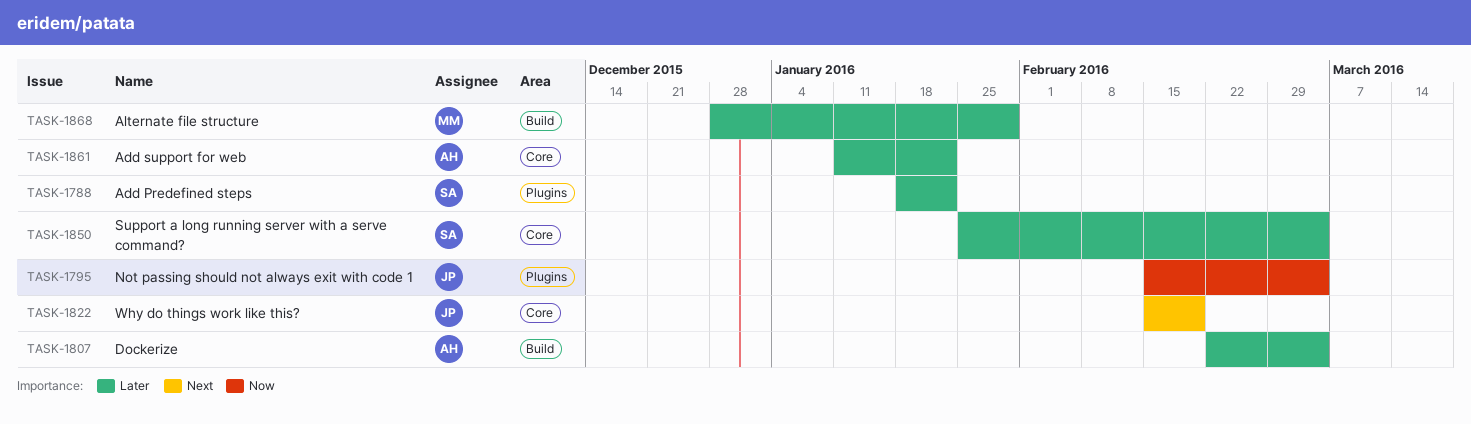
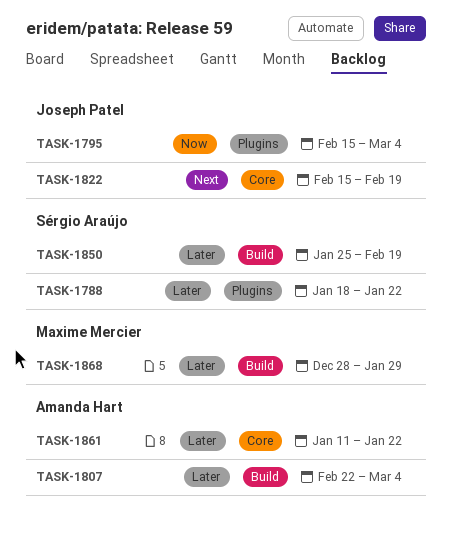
TASK-1850, label: Core -> Build
TASK-1850, due: Mar 4 -> Feb 19

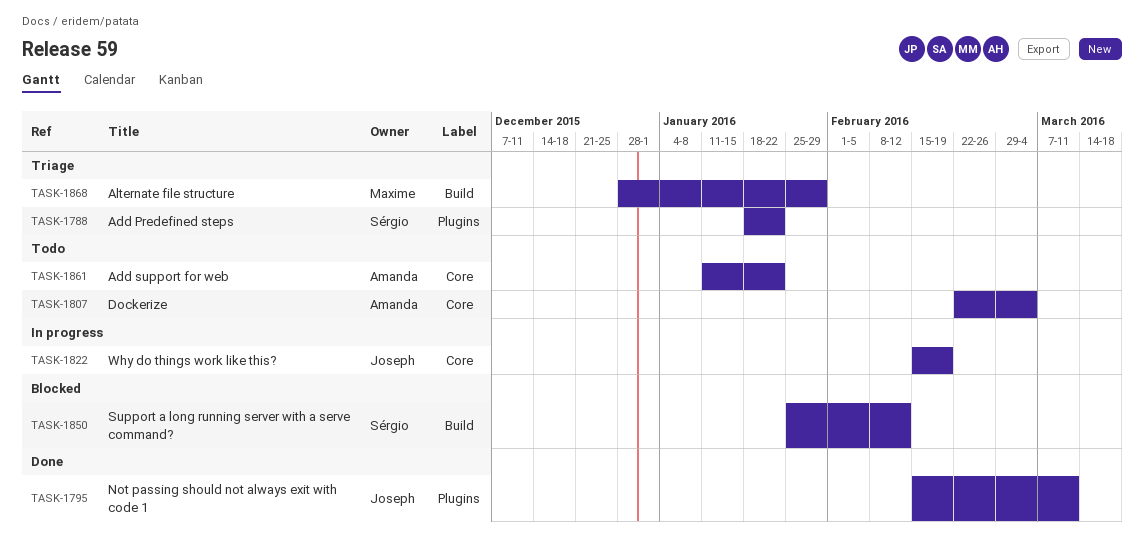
TASK-1795, due: Mar 4 -> Mar 11
TASK-1807, label: Build -> Core
TASK-1850, due: Feb 19 -> Feb 12

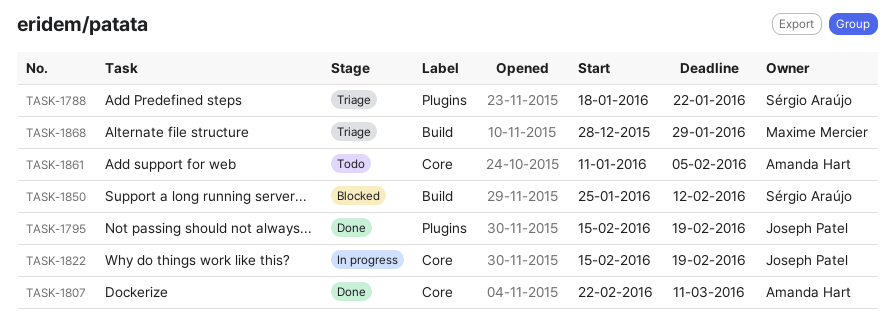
TASK-1795, due: Mar 11 -> Feb 19
TASK-1807, status: Todo -> Done
TASK-1807, due: Mar 4 -> Mar 11
TASK-1861, due: Jan 22 -> Feb 5

